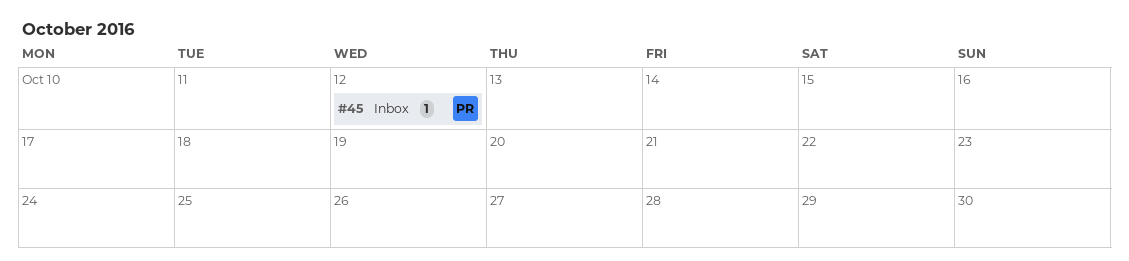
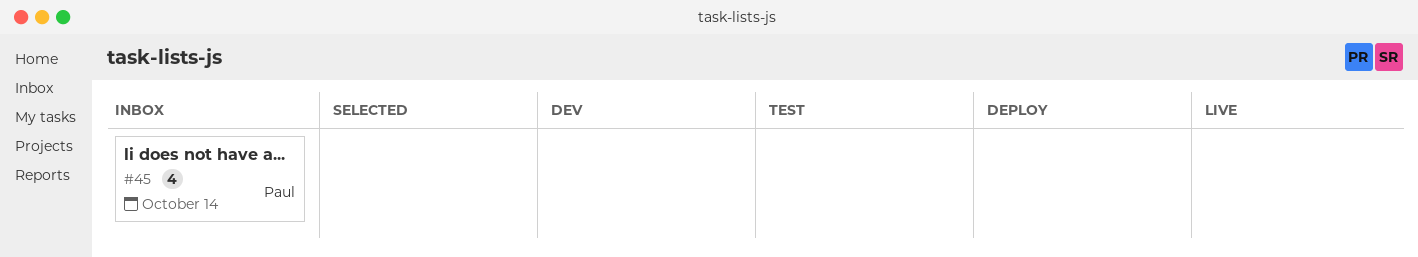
#45, estimate: 1 -> 4
#45, due: Oct 12 -> Oct 14

